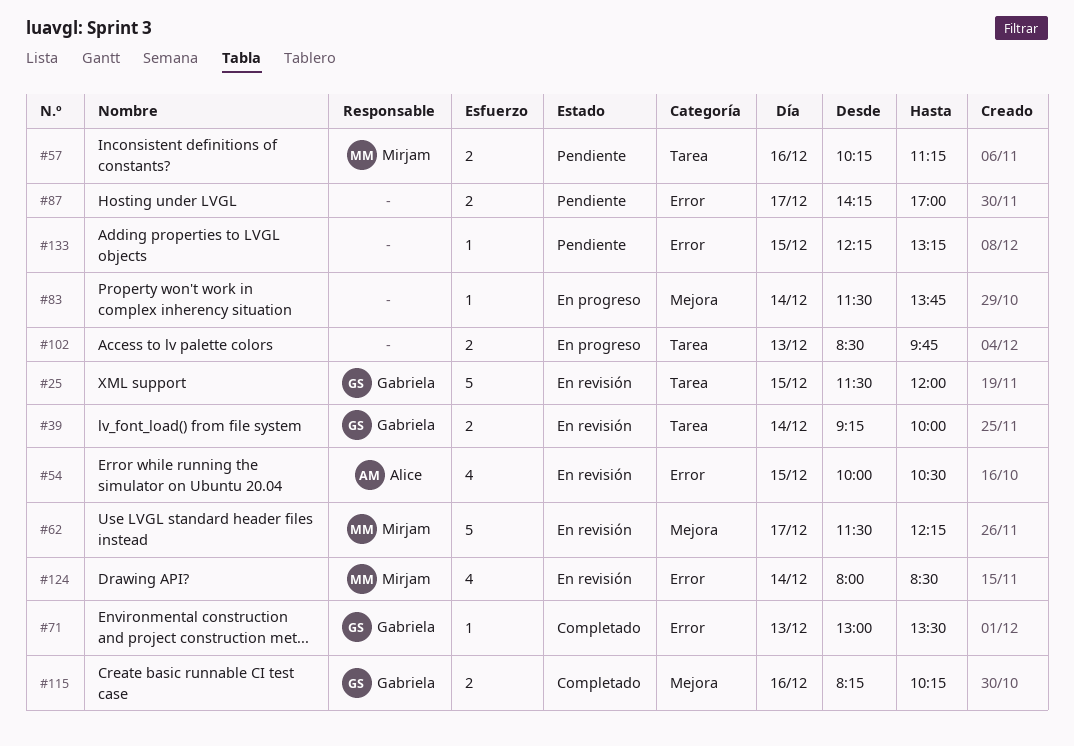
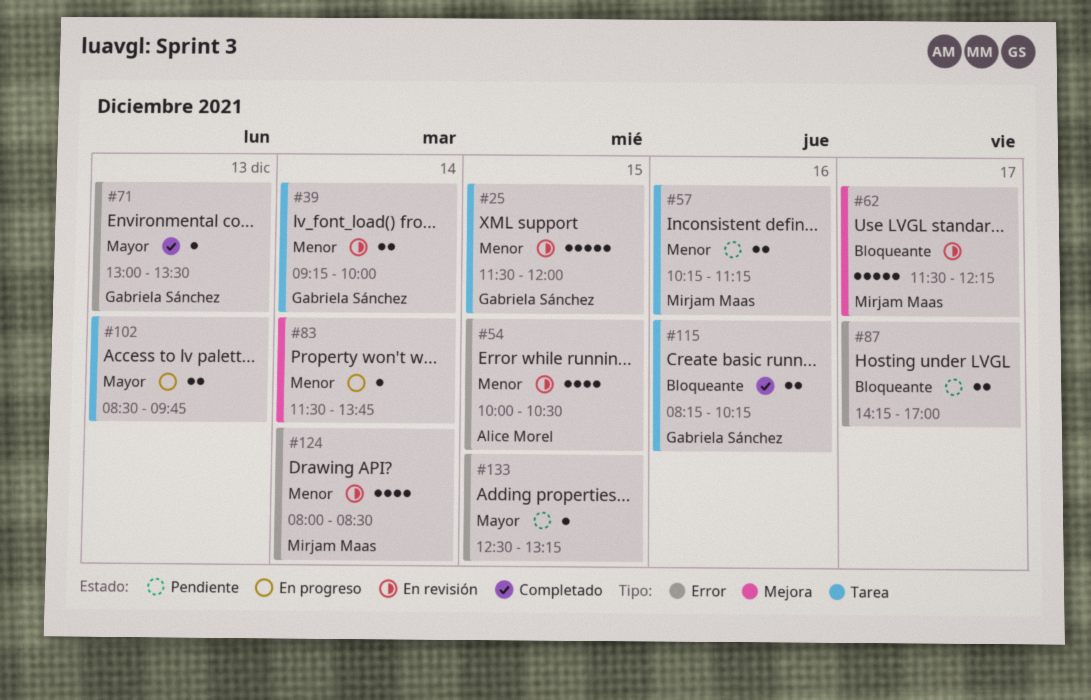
#115, label: Mejora -> Tarea
#133, begins: 12:15 -> 12:30

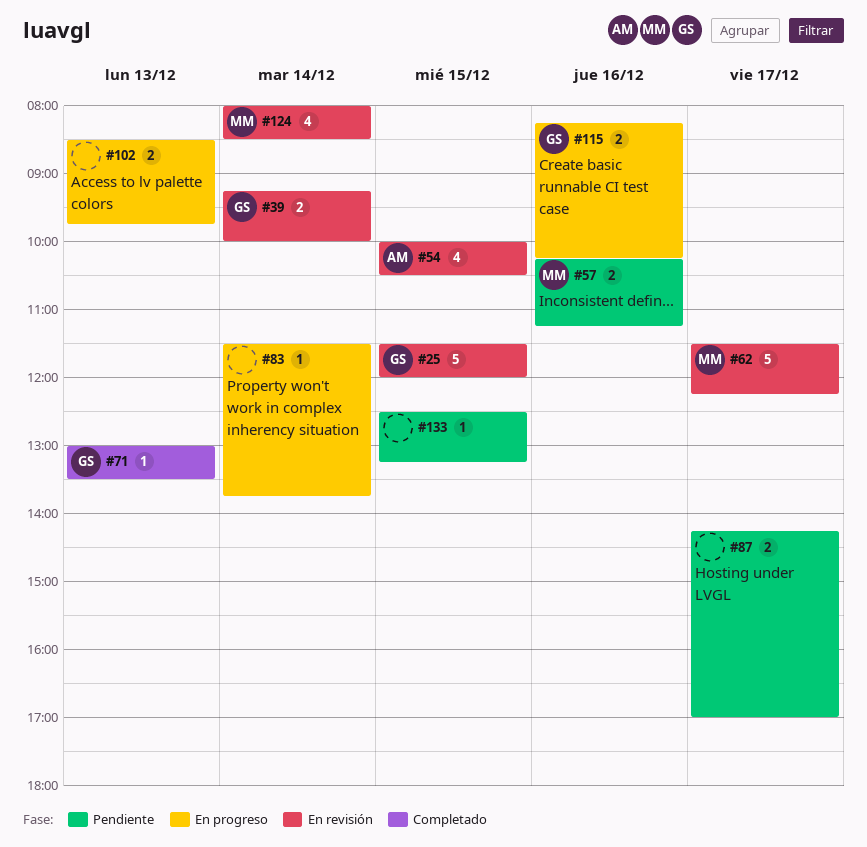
#115, status: Completado -> En progreso

